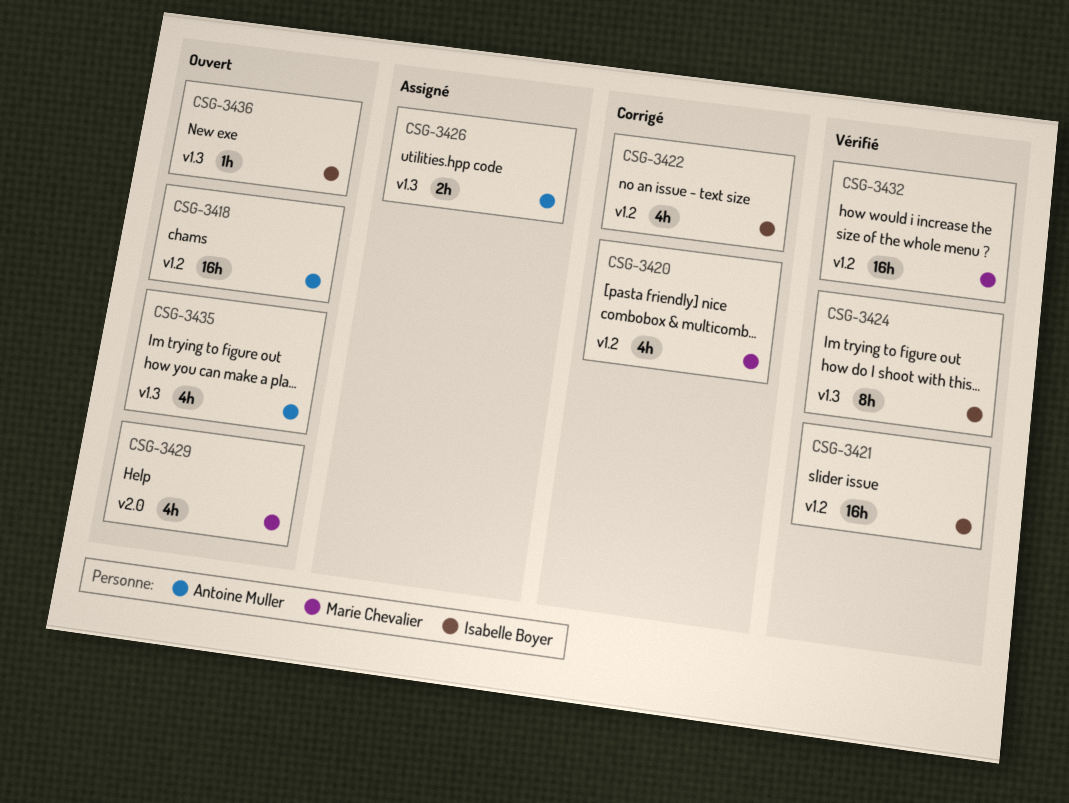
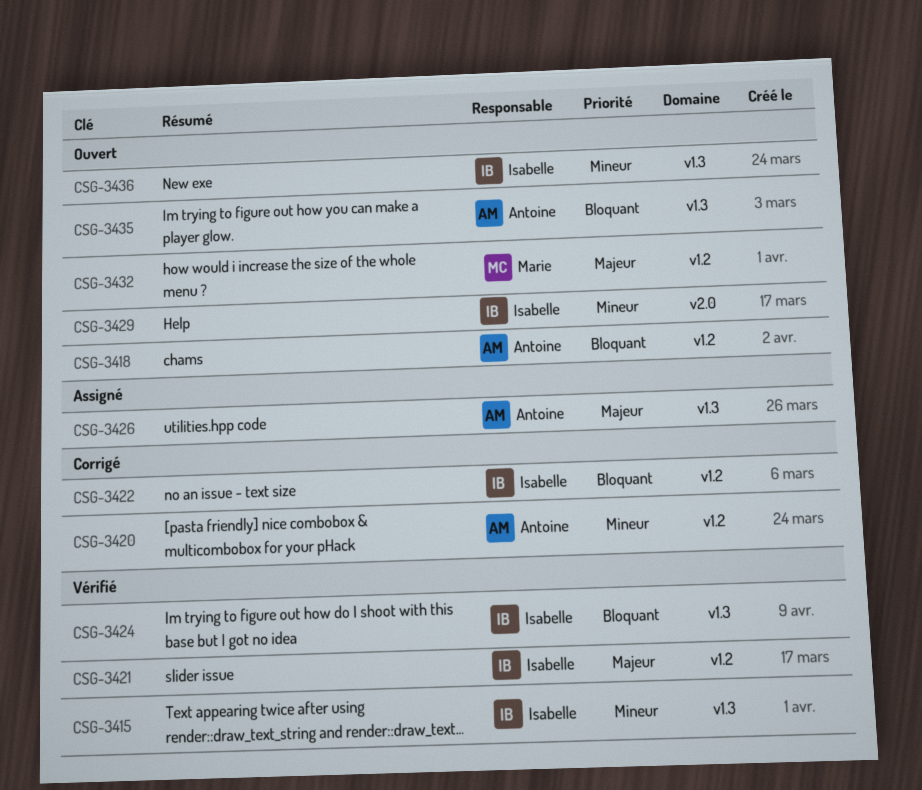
CSG-3415: none -> present
CSG-3420, owner: Marie Chevalier -> Antoine Muller
CSG-3429, owner: Marie Chevalier -> Isabelle Boyer
CSG-3432, status: Vérifié -> Ouvert

